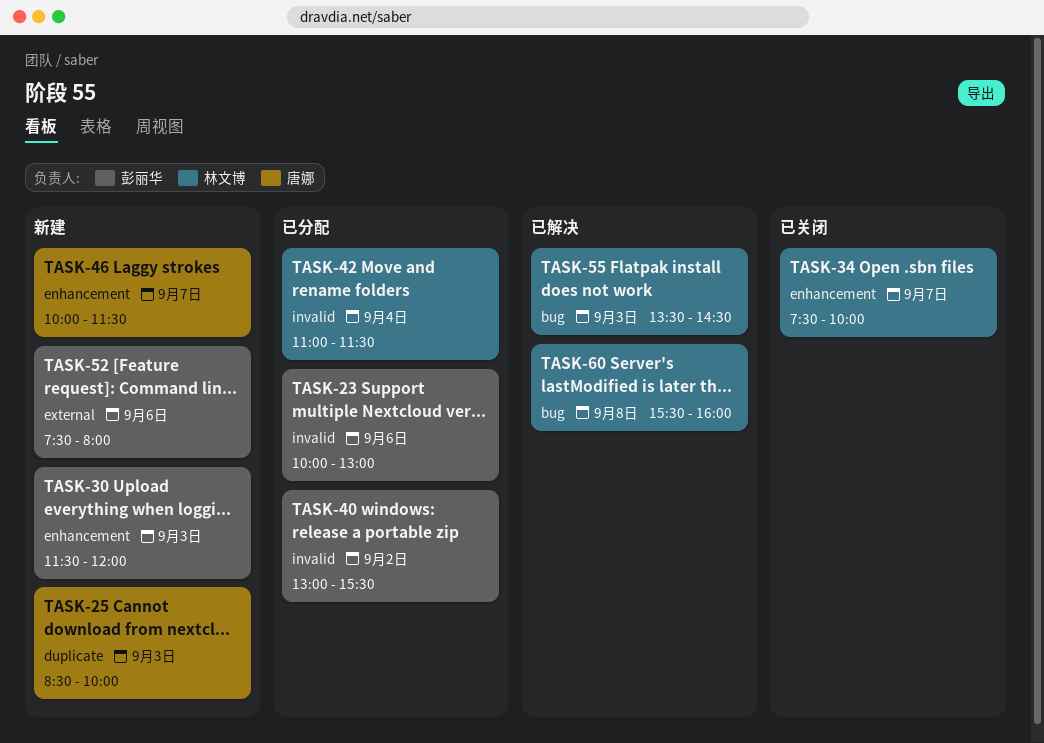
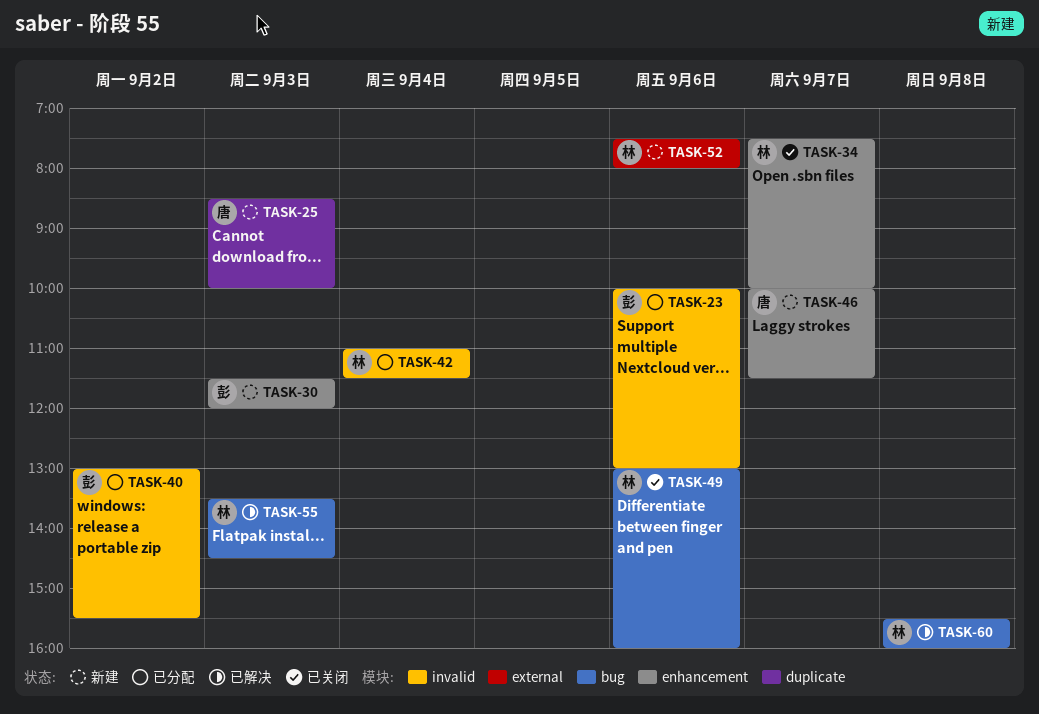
TASK-49: none -> present
TASK-52, owner: 彭丽华 -> 林文博

